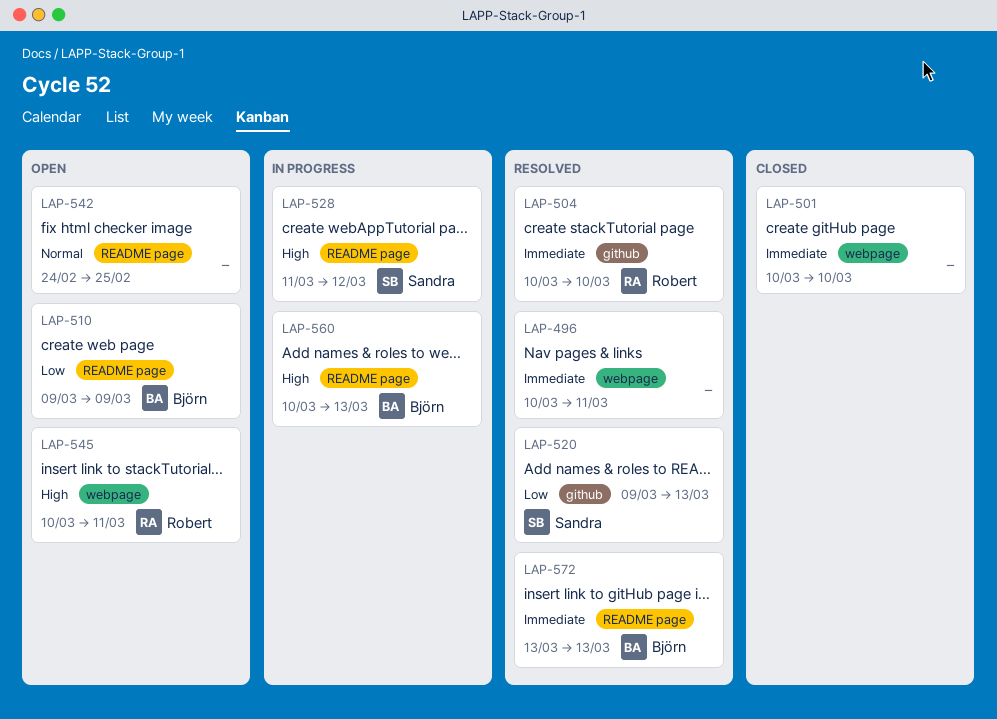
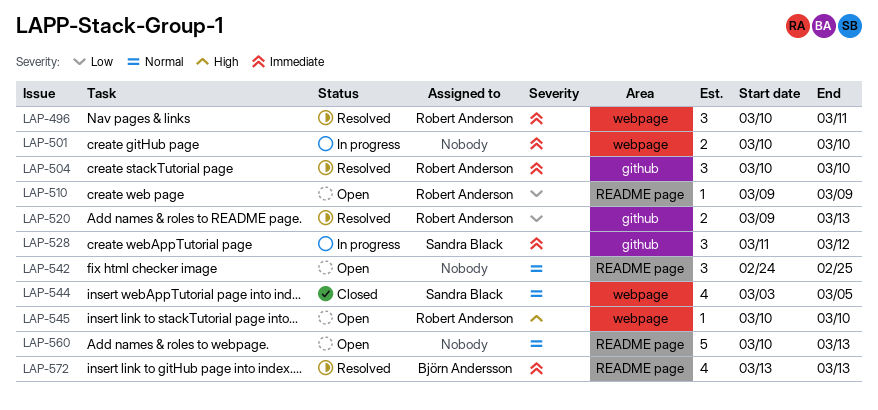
LAP-496, owner: none -> Robert Anderson
LAP-501, status: Closed -> In progress
LAP-510, owner: Björn Andersson -> Robert Anderson
LAP-520, owner: Sandra Black -> Robert Anderson
LAP-528, priority: High -> Immediate
LAP-528, label: README page -> github
LAP-544: none -> present
LAP-545, due: Mar 11 -> Mar 10
LAP-560, status: In progress -> Open
LAP-560, owner: Björn Andersson -> none
LAP-560, priority: High -> Normal

